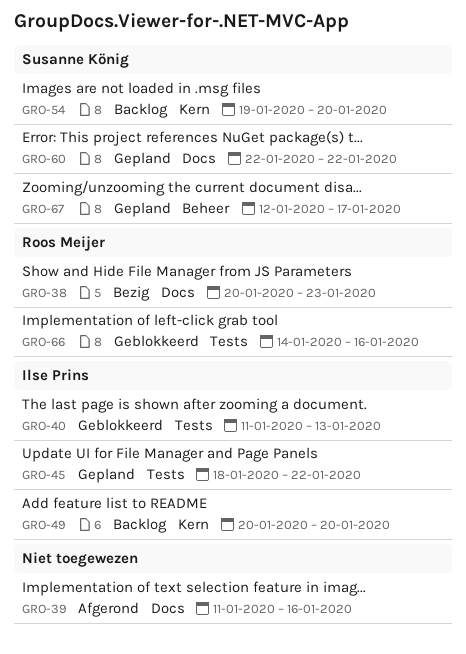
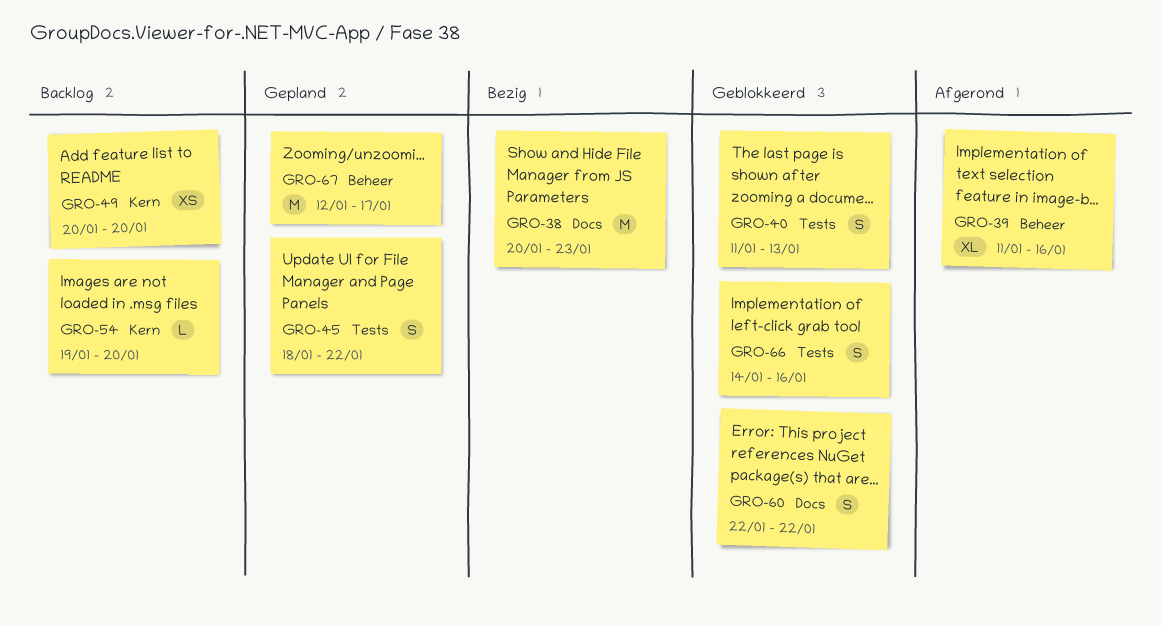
GRO-39, label: Docs -> Beheer
GRO-60, status: Gepland -> Geblokkeerd

